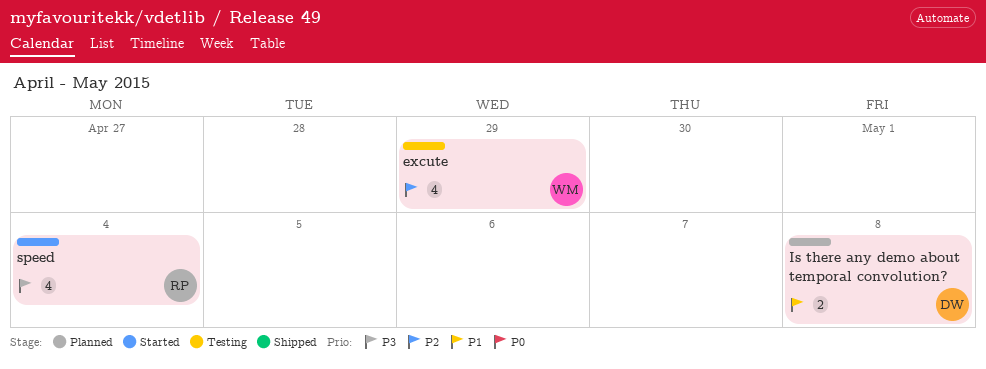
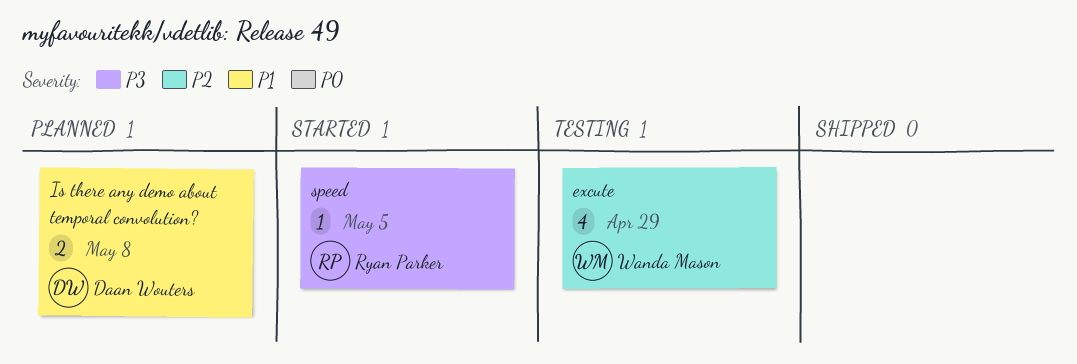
speed, estimate: 4 -> 1
speed, due: May 4 -> May 5

